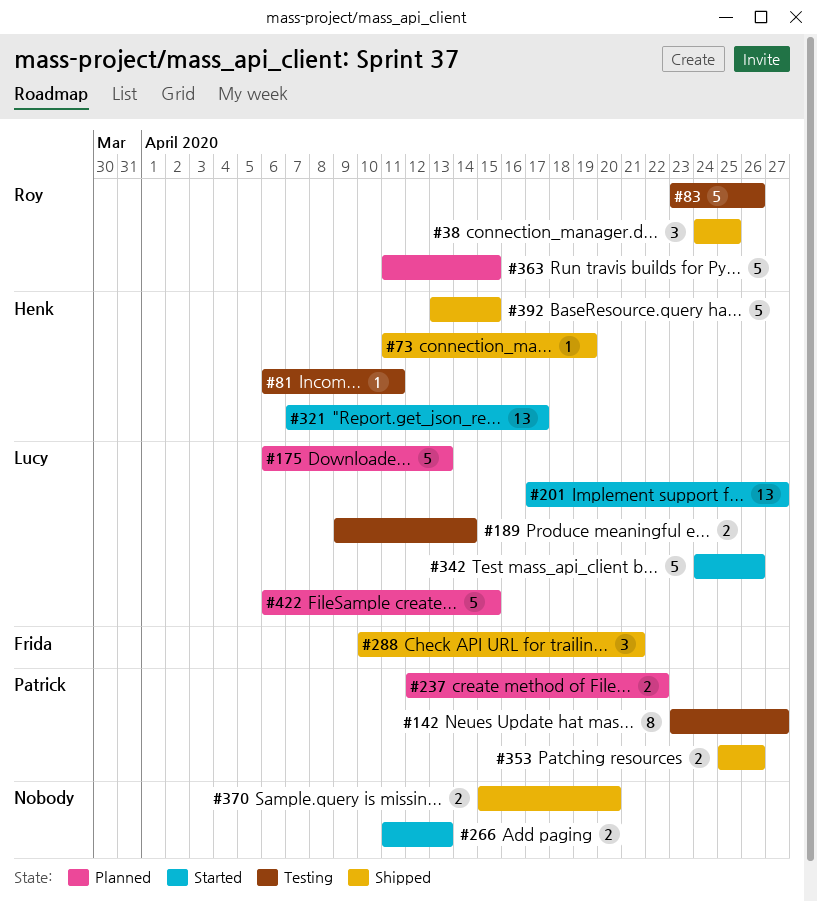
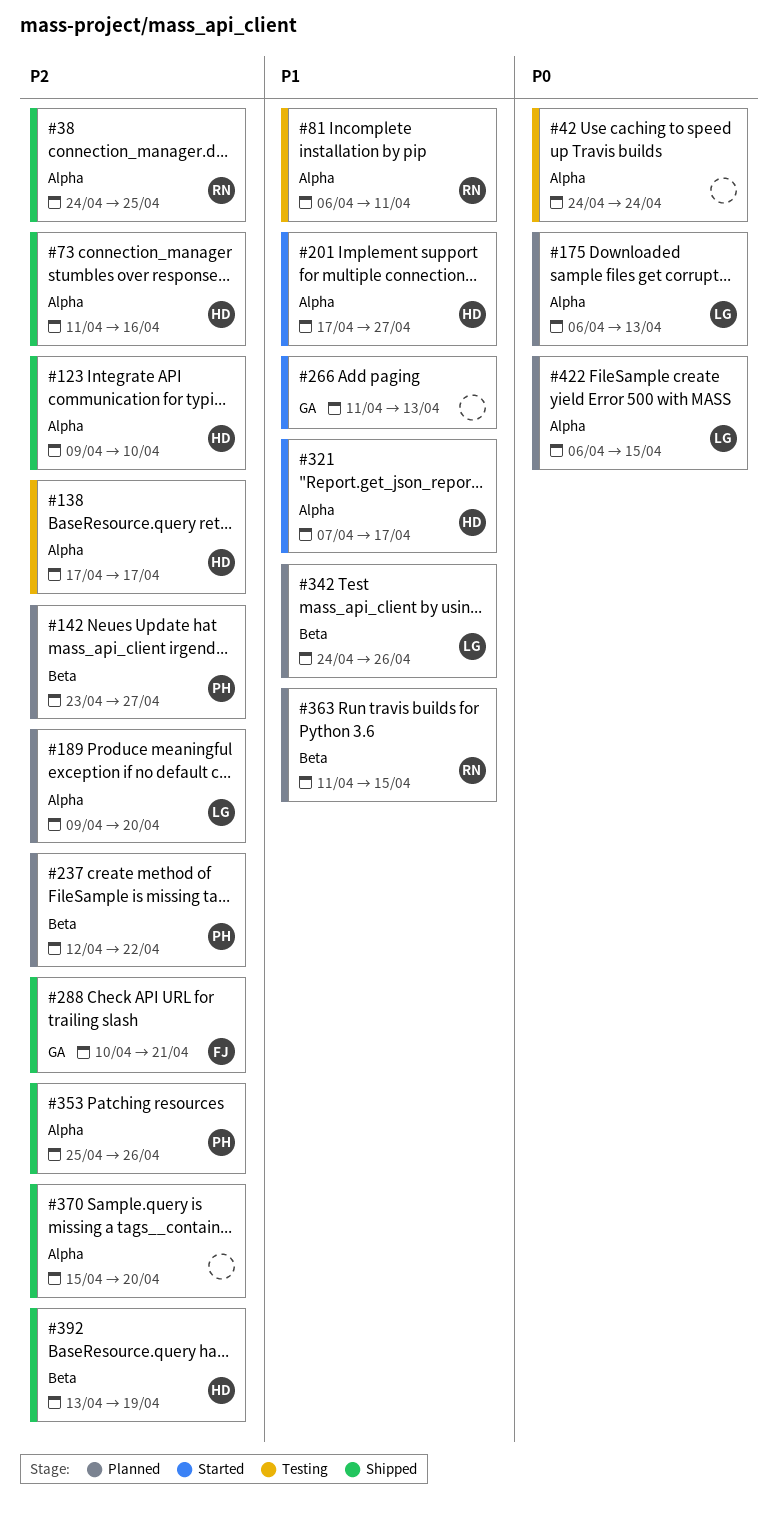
#42: none -> present
#73, due: Apr 19 -> Apr 16
#81, owner: Henk -> Roy
#83: present -> none
#123: none -> present
#138: none -> present
#142, status: Testing -> Planned
#189, status: Testing -> Planned
#189, due: Apr 14 -> Apr 20
#201, owner: Lucy -> Henk
#342, status: Started -> Planned
#392, due: Apr 15 -> Apr 19

